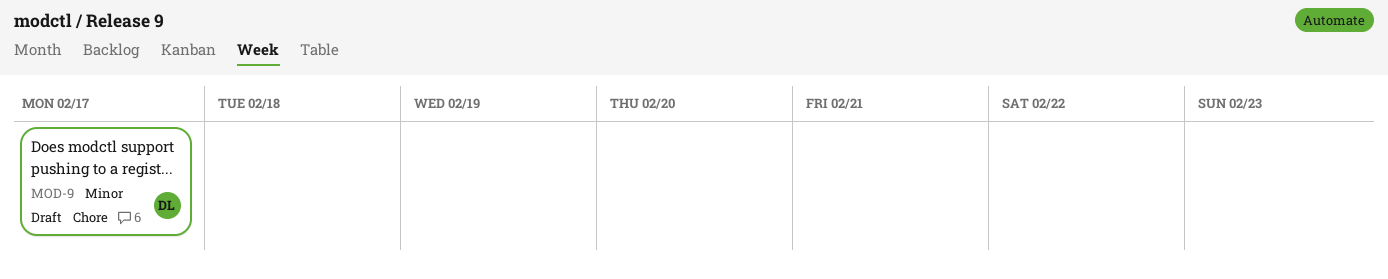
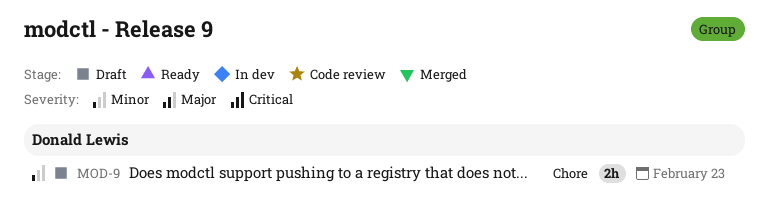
MOD-9, due: Feb 17 -> Feb 23

